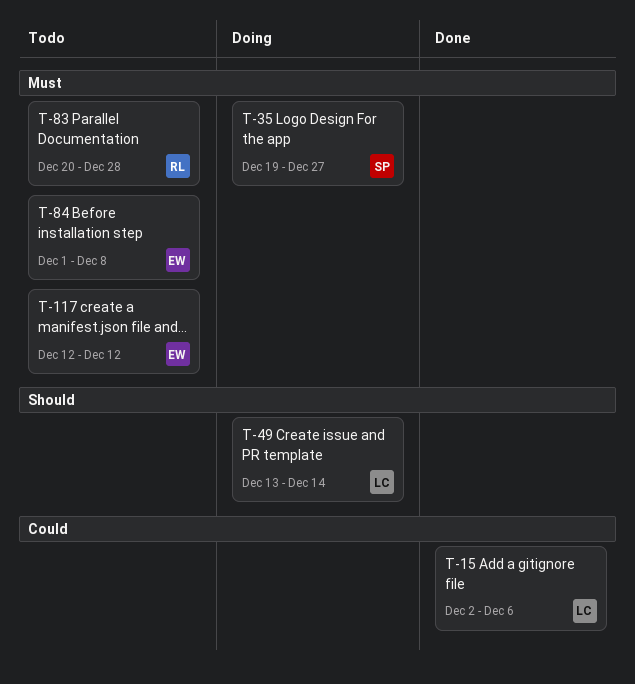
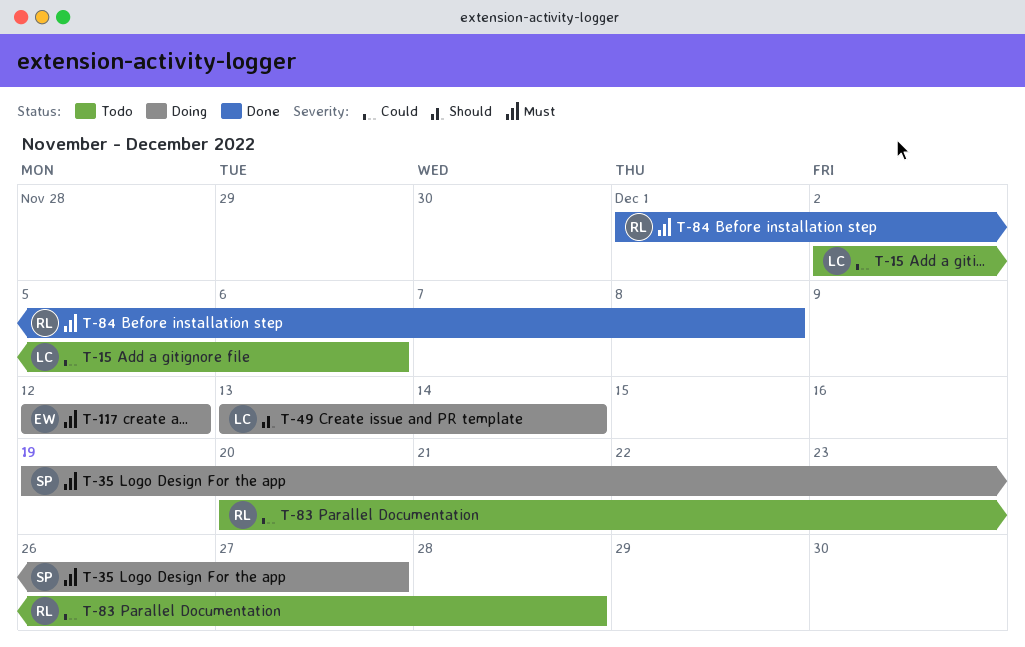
T-15, status: Done -> Todo
T-83, priority: Must -> Could
T-84, status: Todo -> Done
T-84, owner: EW -> RL
T-117, status: Todo -> Doing

